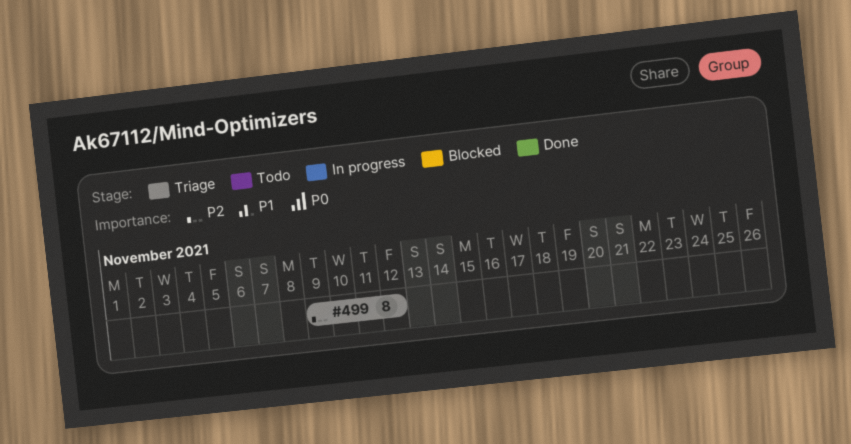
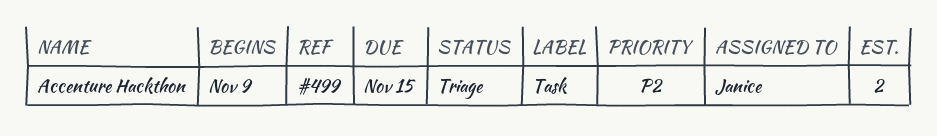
#499, estimate: 8 -> 2
#499, due: Nov 12 -> Nov 15

